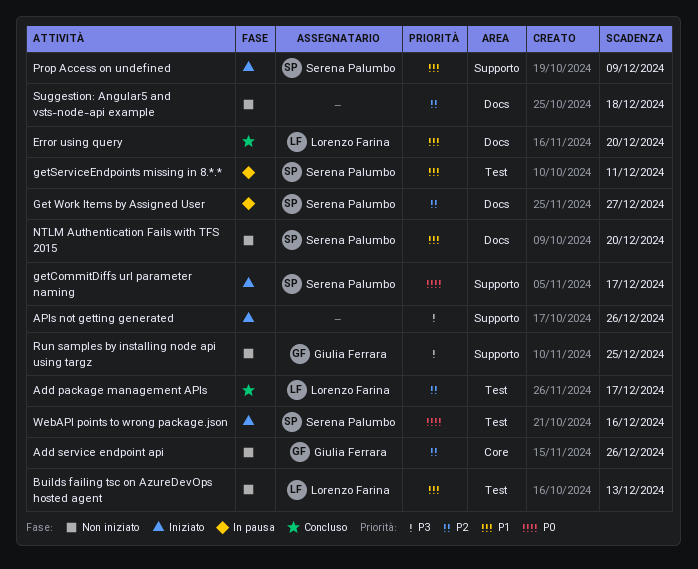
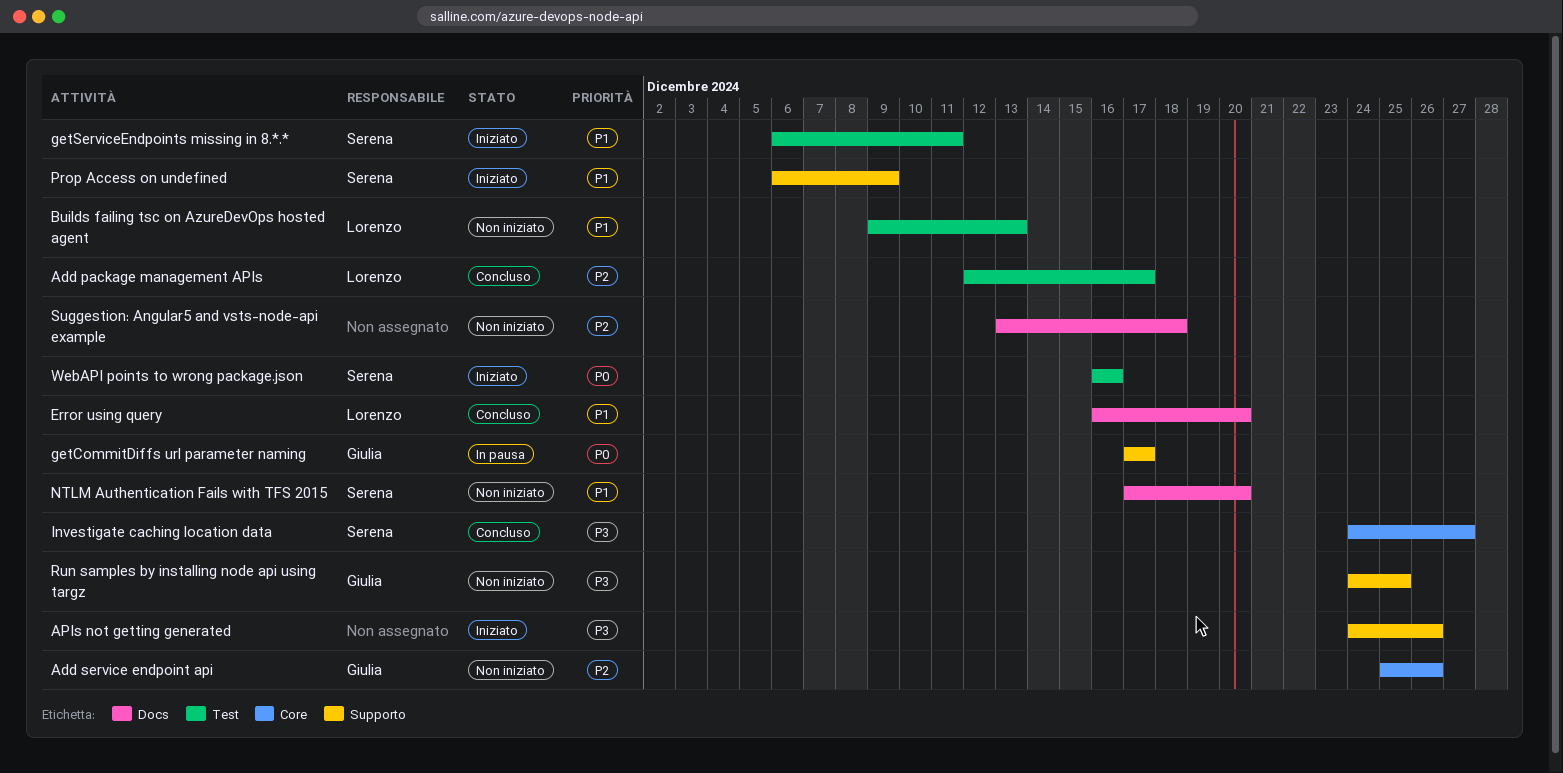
Get Work Items by Assigned User: present -> none
getCommitDiffs url parameter naming, status: Iniziato -> In pausa
getCommitDiffs url parameter naming, owner: Serena Palumbo -> Giulia Ferrara
getServiceEndpoints missing in 8.*.*, status: In pausa -> Iniziato
Investigate caching location data: none -> present

